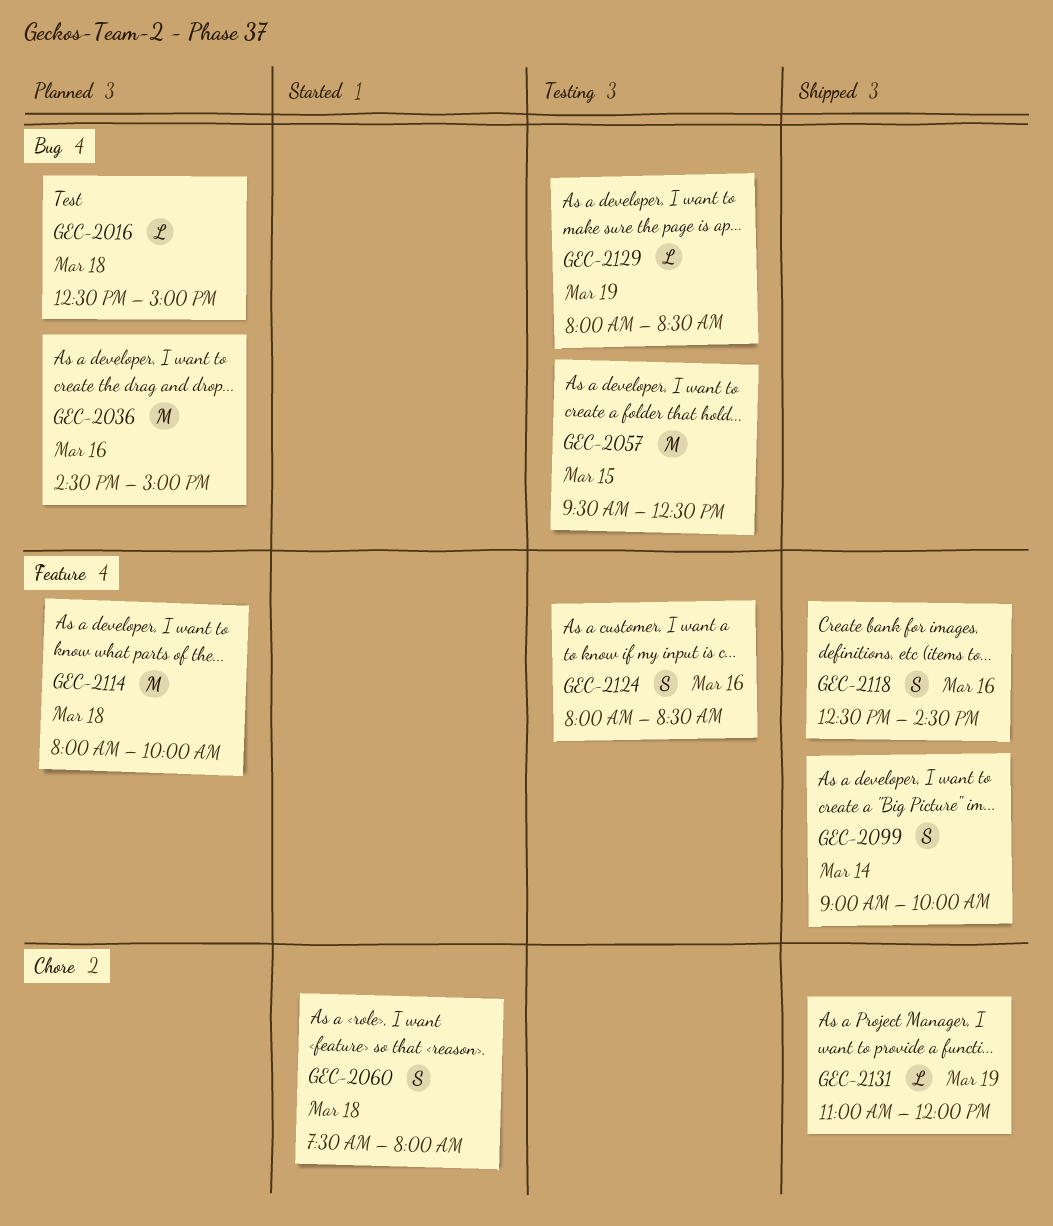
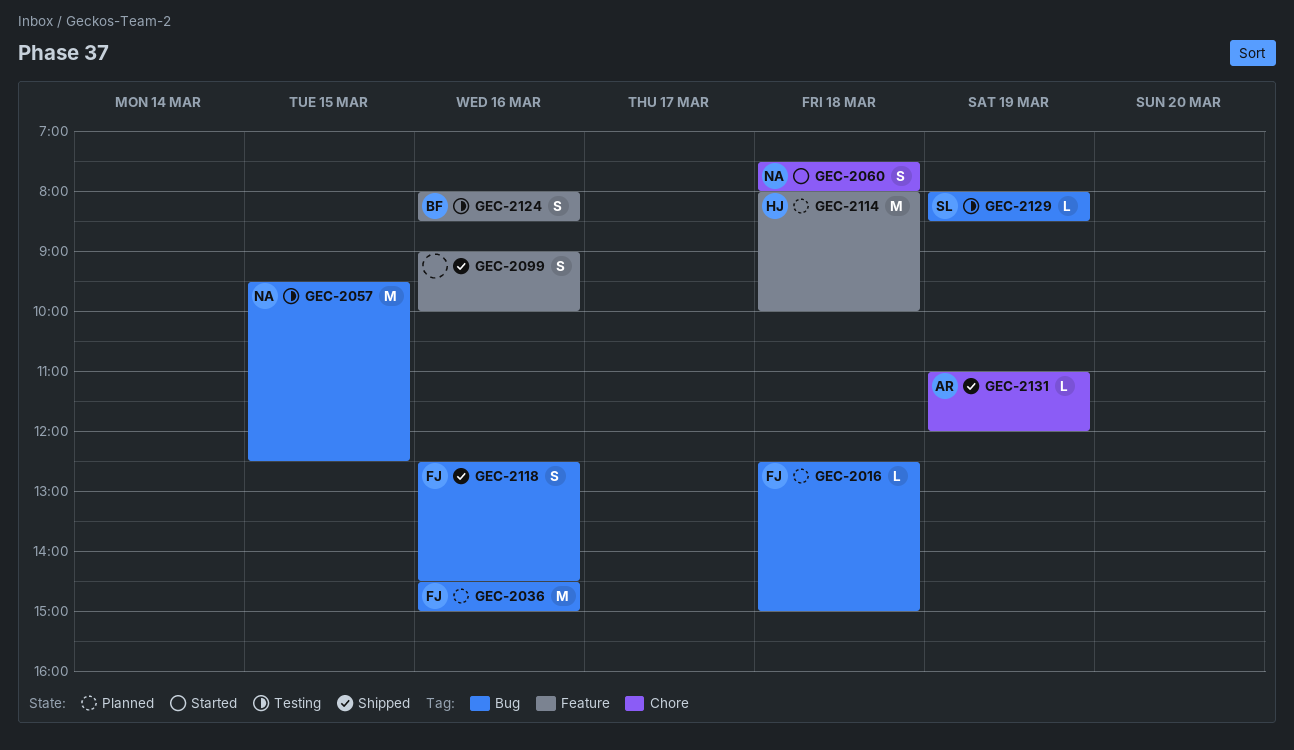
GEC-2099, day: Mar 14 -> Mar 16
GEC-2118, label: Feature -> Bug

